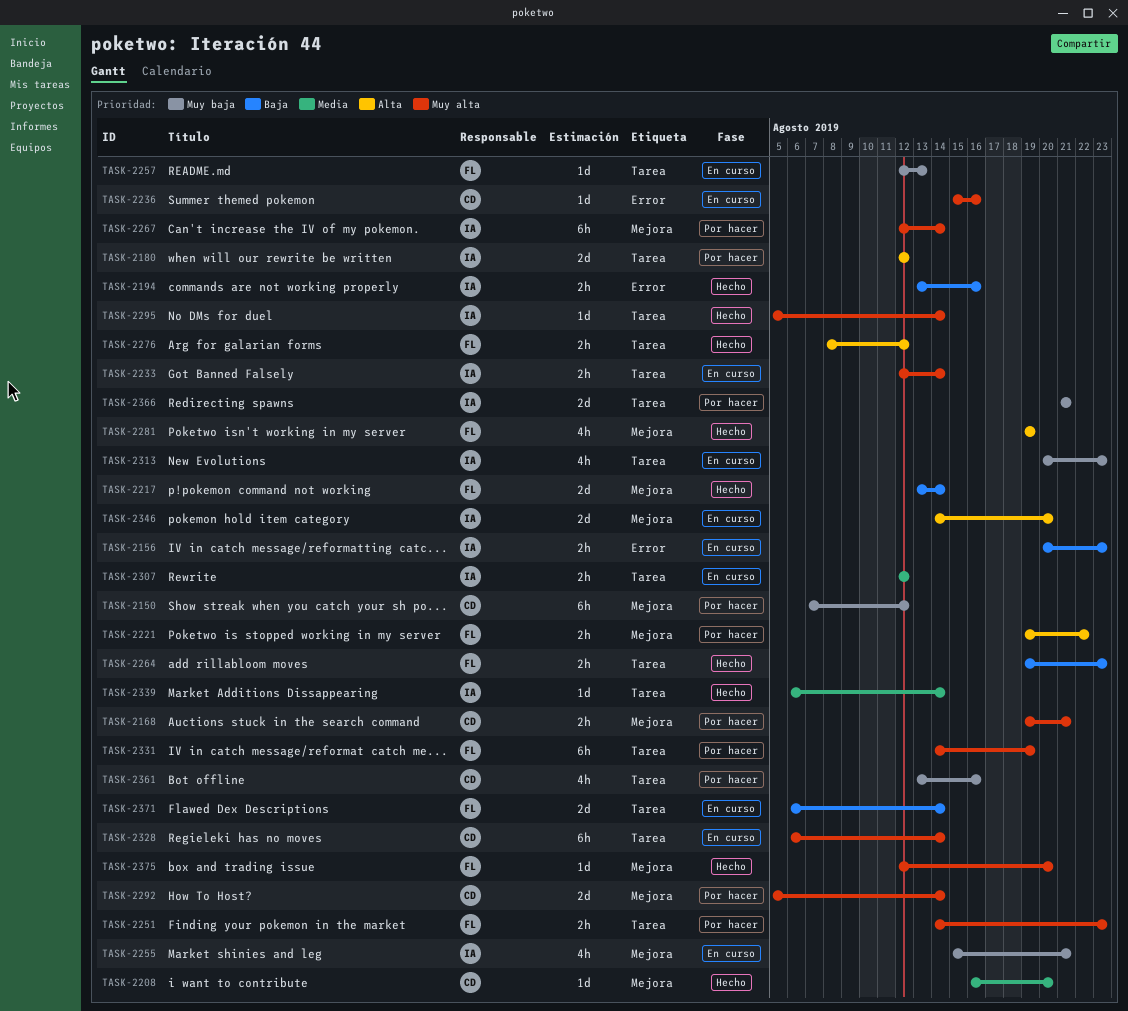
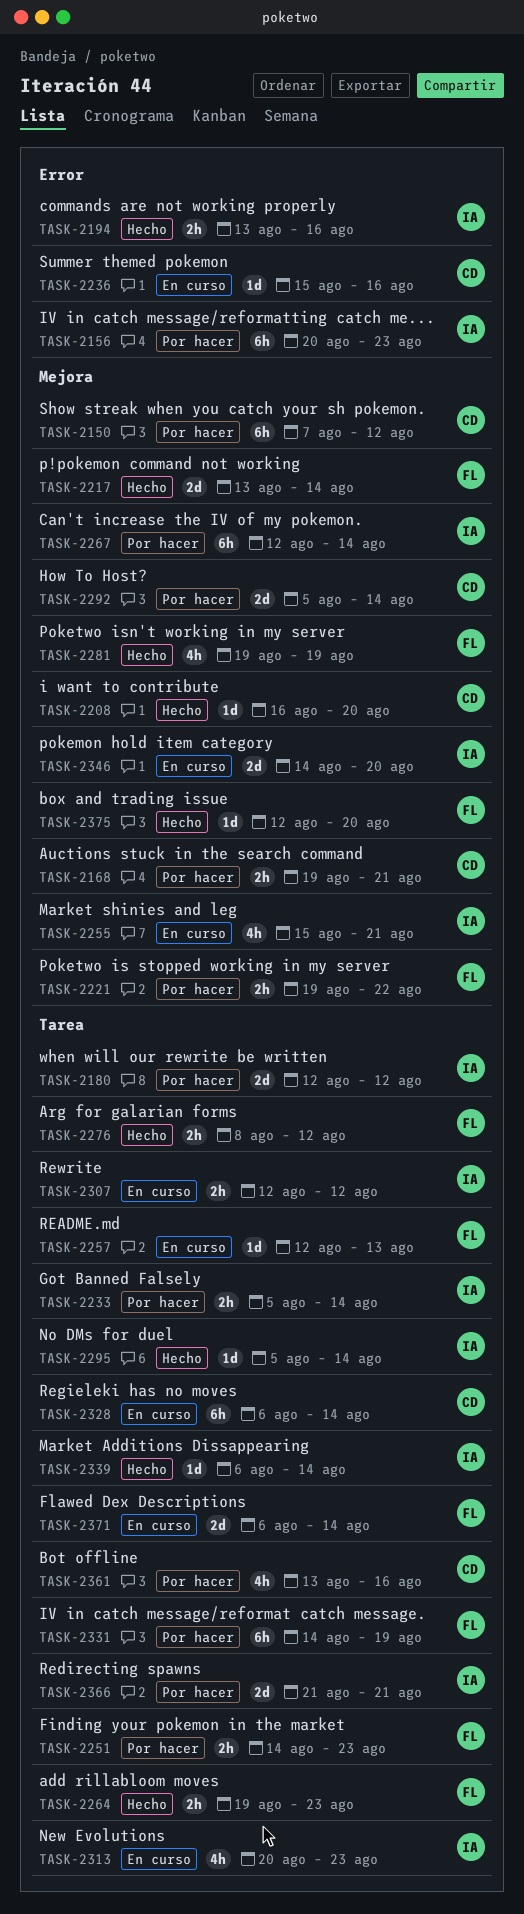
TASK-2156, status: En curso -> Por hacer
TASK-2156, estimate: 2h -> 6h
TASK-2233, status: En curso -> Por hacer
TASK-2233, start: Aug 12 -> Aug 5

